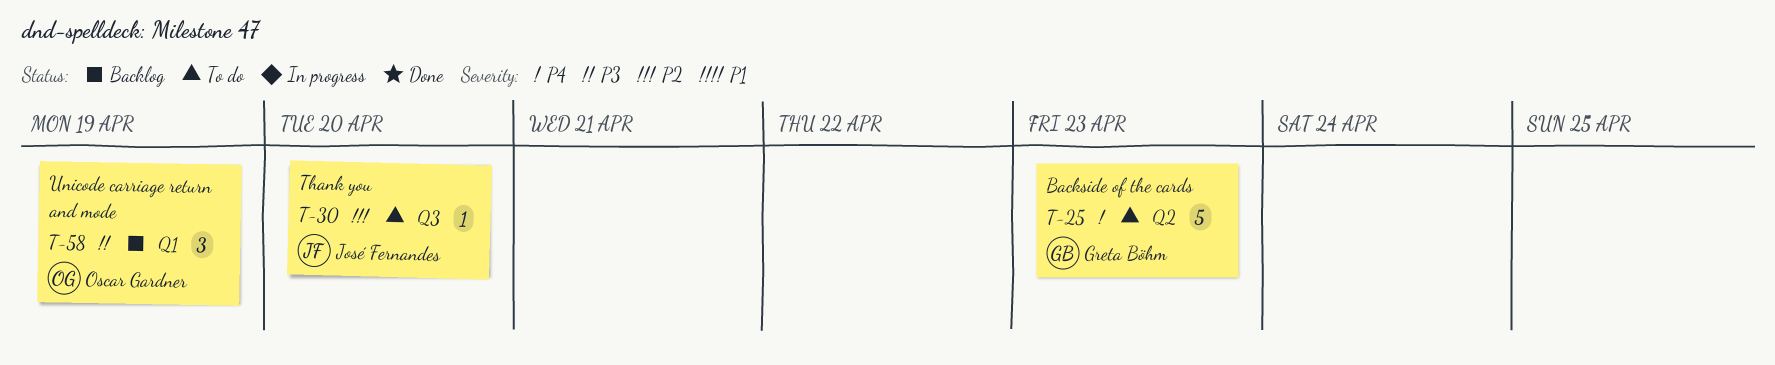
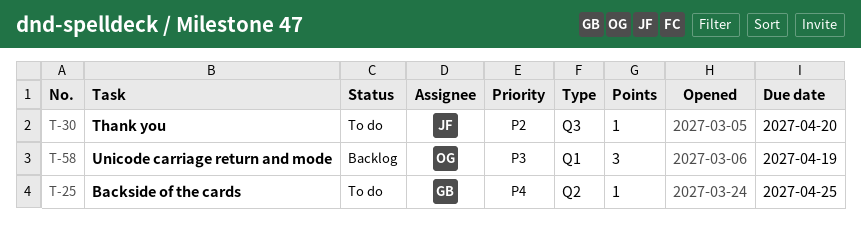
T-25, estimate: 5 -> 1
T-25, due: Apr 23 -> Apr 25

